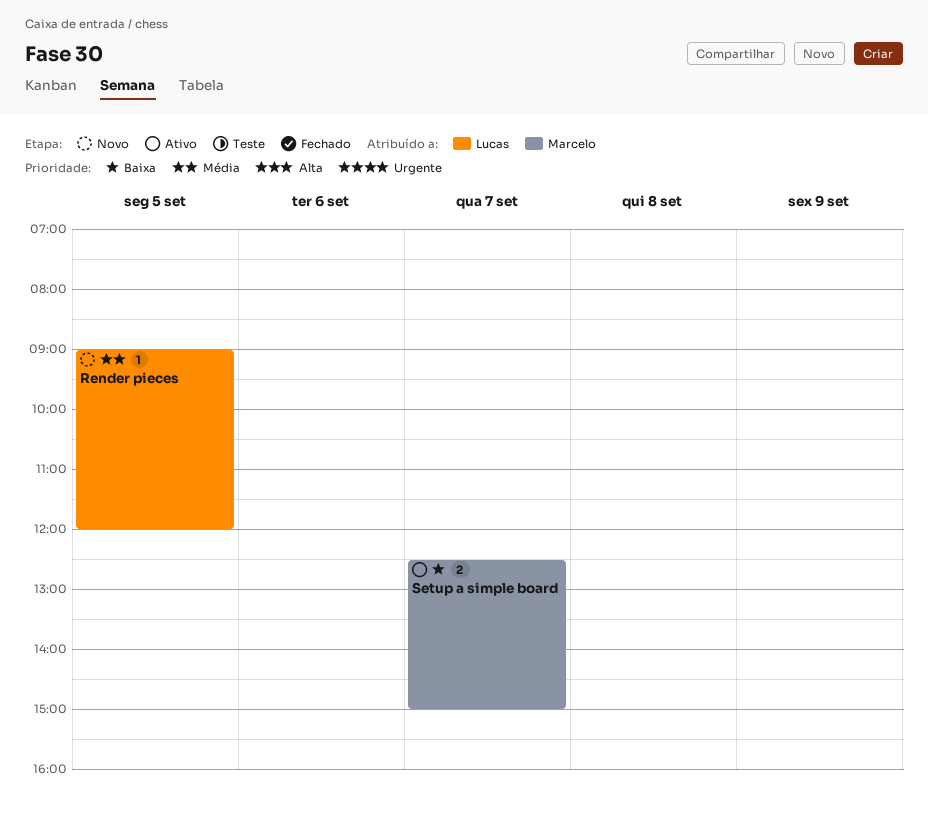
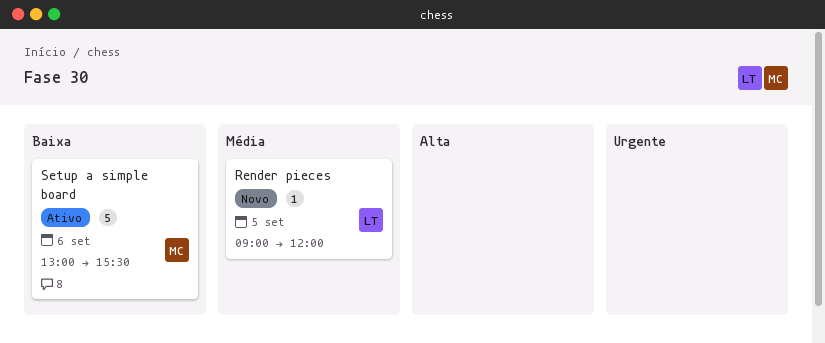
Setup a simple board, estimate: 2 -> 5
Setup a simple board, day: Sep 7 -> Sep 6
Setup a simple board, begins: 12:30 -> 13:00
Setup a simple board, ends: 15:00 -> 15:30

